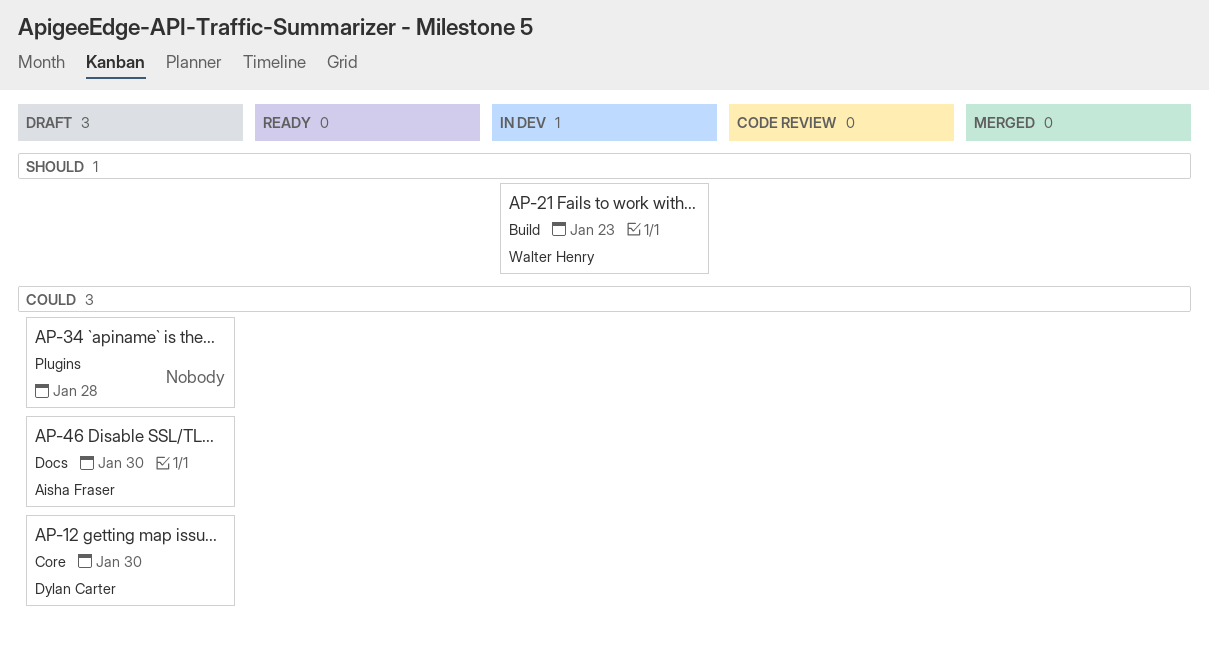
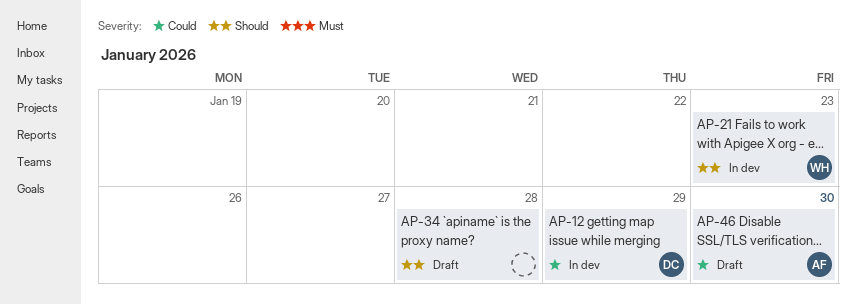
AP-12, status: Draft -> In dev
AP-12, due: Jan 30 -> Jan 29
AP-34, priority: Could -> Should

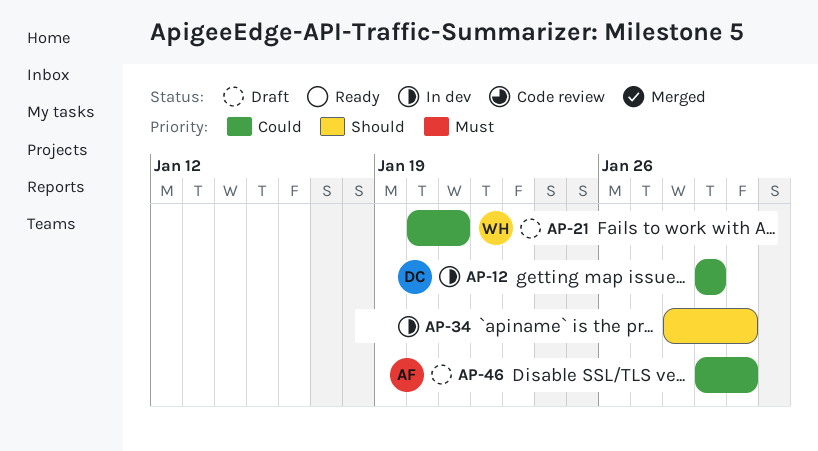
AP-21, status: In dev -> Draft
AP-21, priority: Should -> Could
AP-21, due: Jan 23 -> Jan 21
AP-34, status: Draft -> In dev
AP-34, due: Jan 28 -> Jan 30

